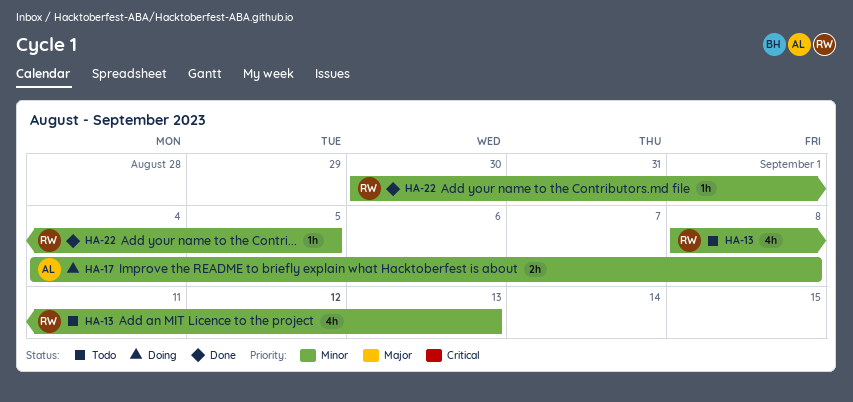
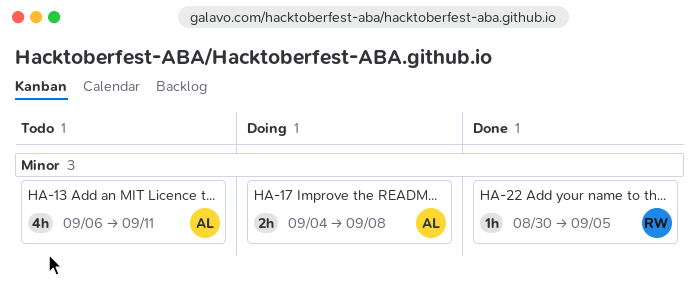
HA-13, owner: RW -> AL
HA-13, start: Sep 8 -> Sep 6
HA-13, due: Sep 13 -> Sep 11

